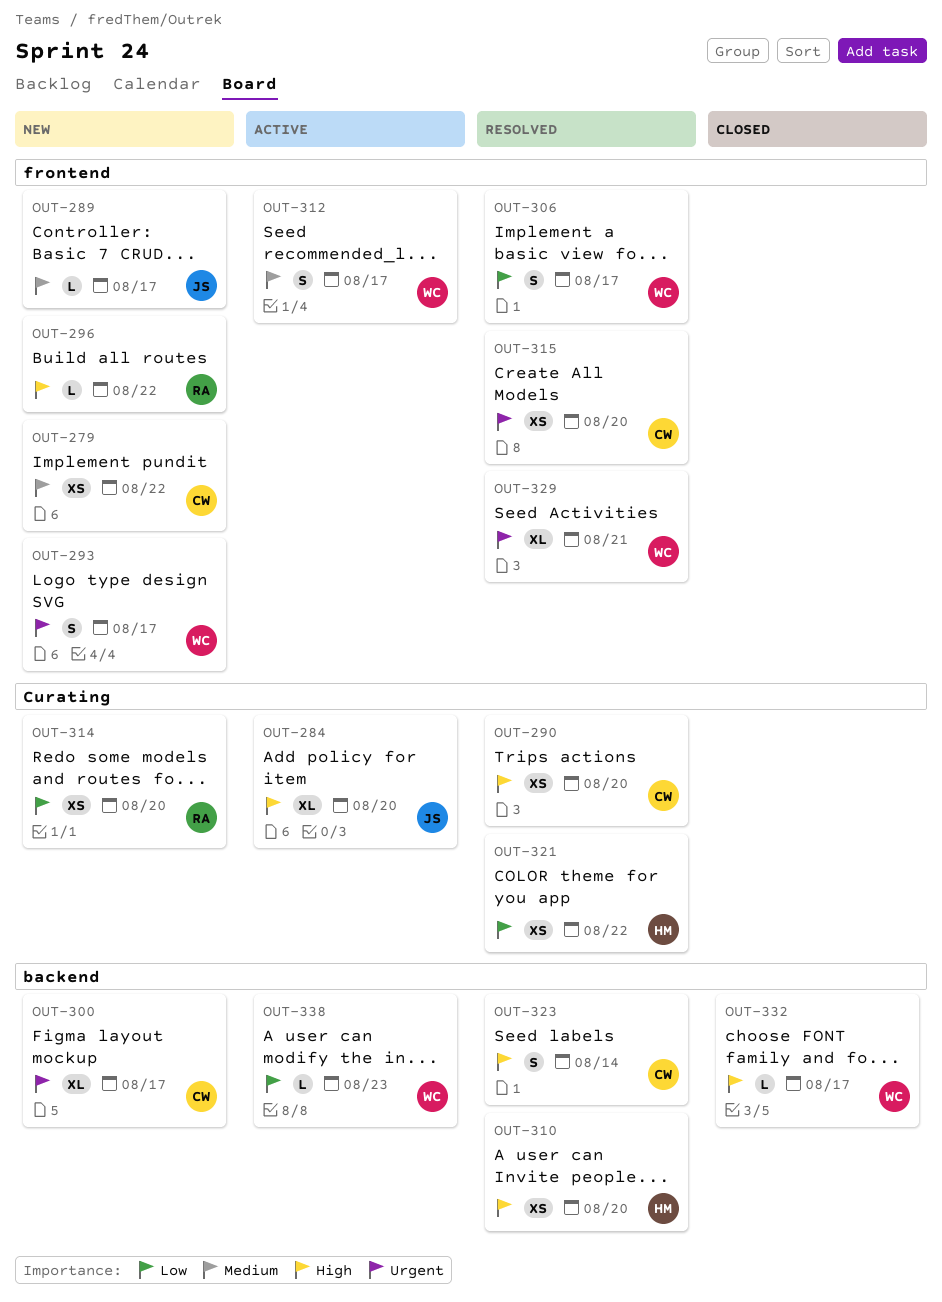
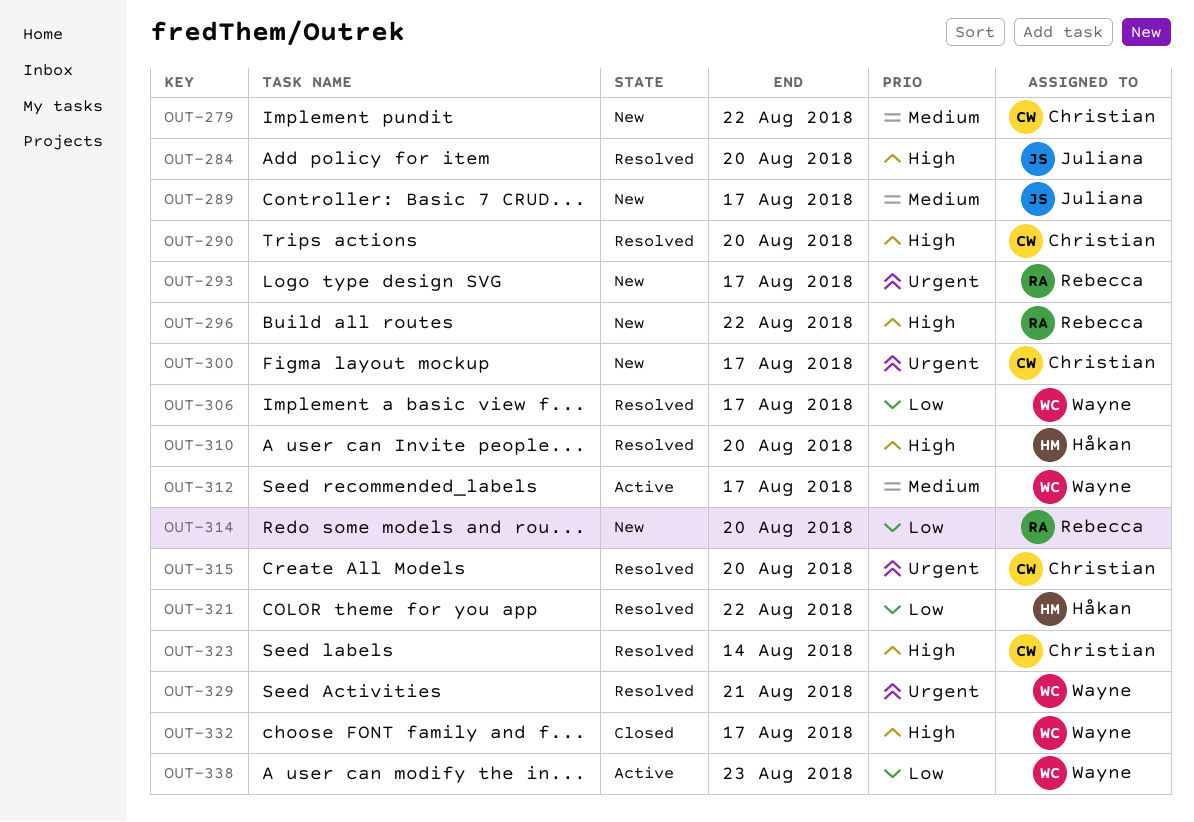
OUT-284, status: Active -> Resolved
OUT-293, owner: Wayne -> Rebecca

